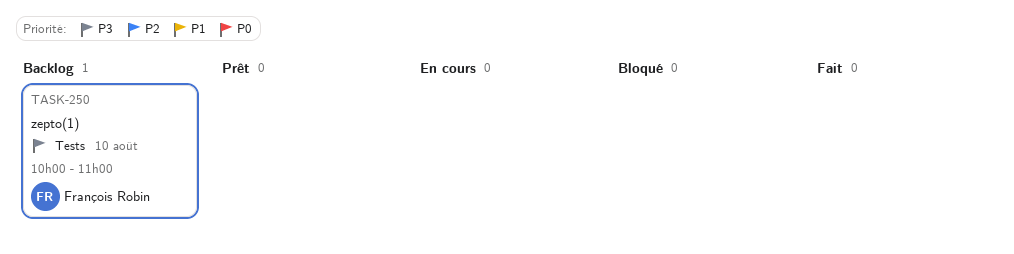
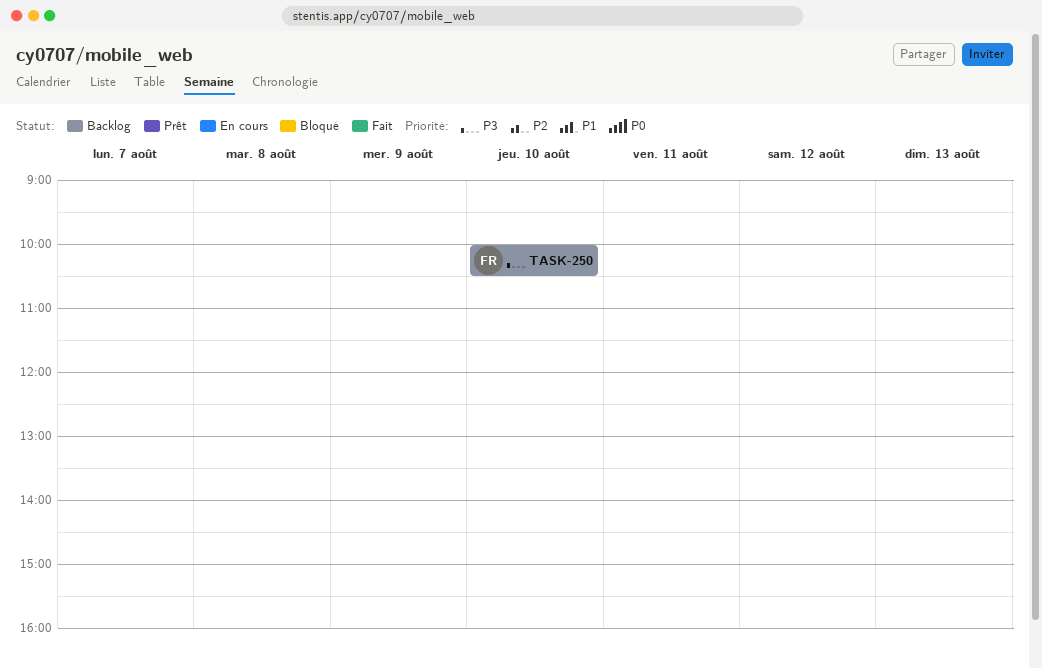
TASK-250, ends: 11:00 -> 10:30

